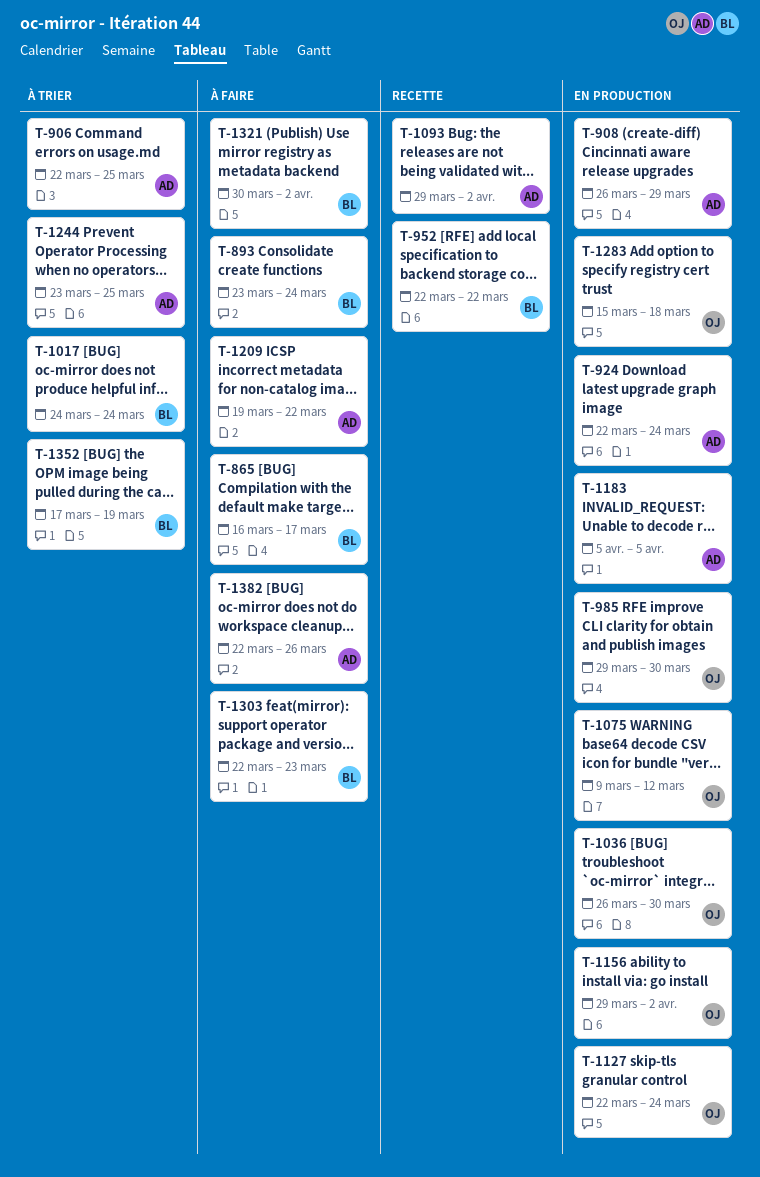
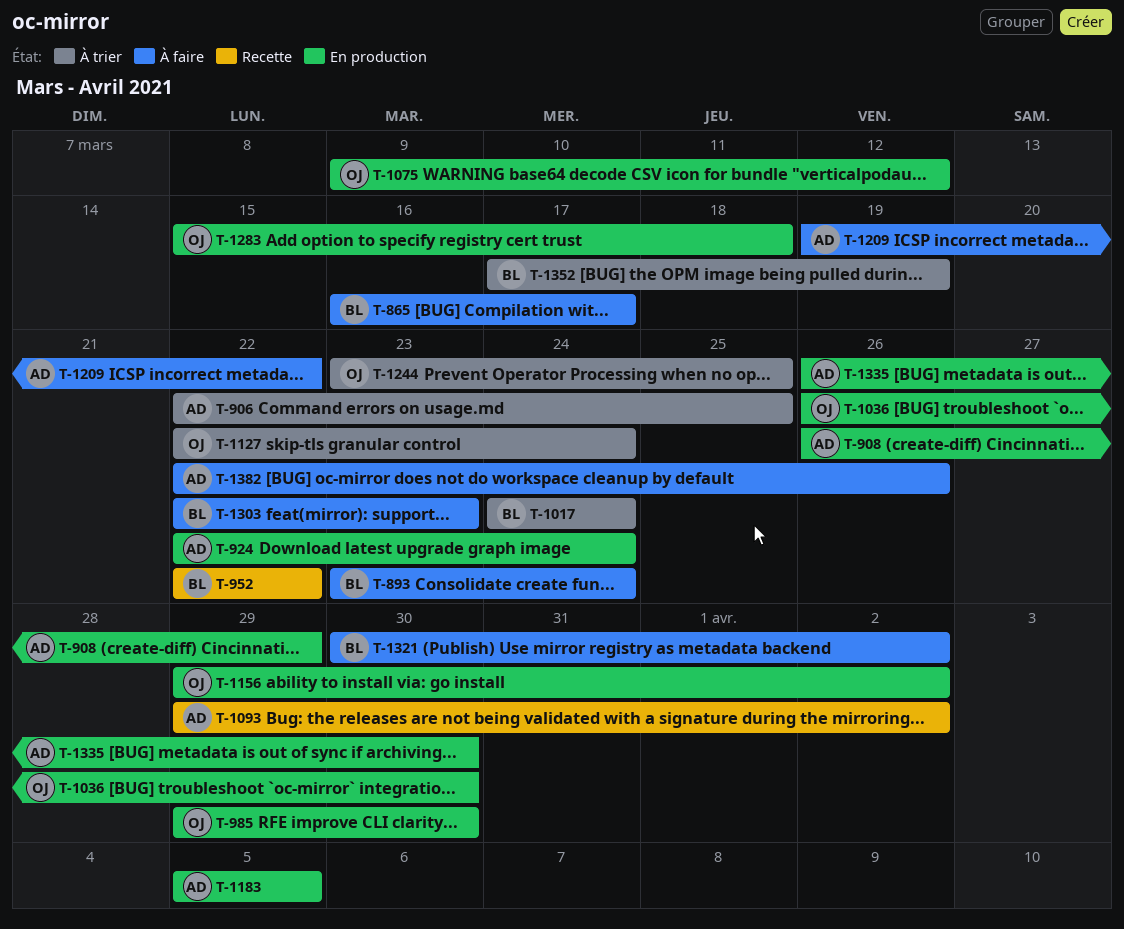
T-1127, status: En production -> À trier
T-1244, owner: AD -> OJ
T-1335: none -> present

